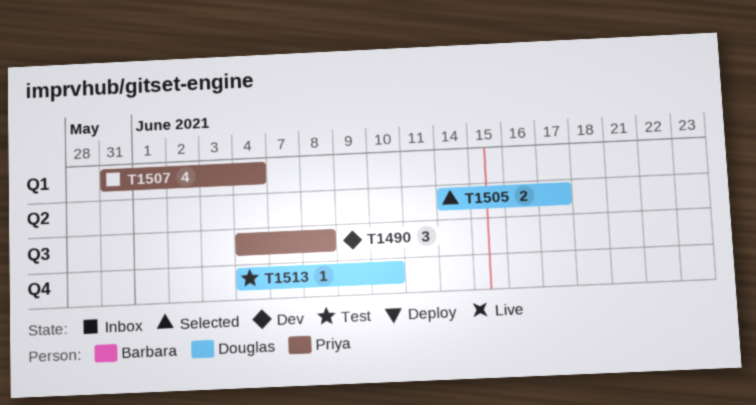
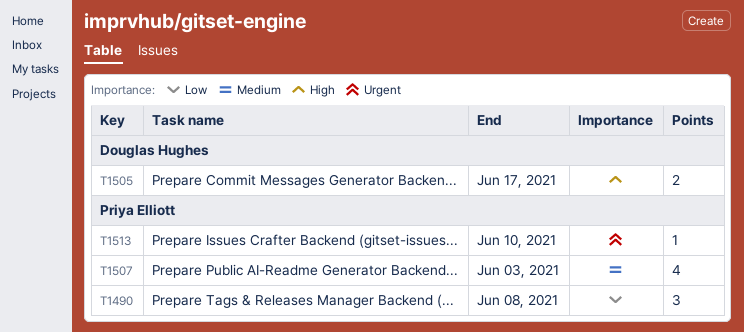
T1507, due: Jun 4 -> Jun 3
T1513, owner: Douglas Hughes -> Priya Elliott

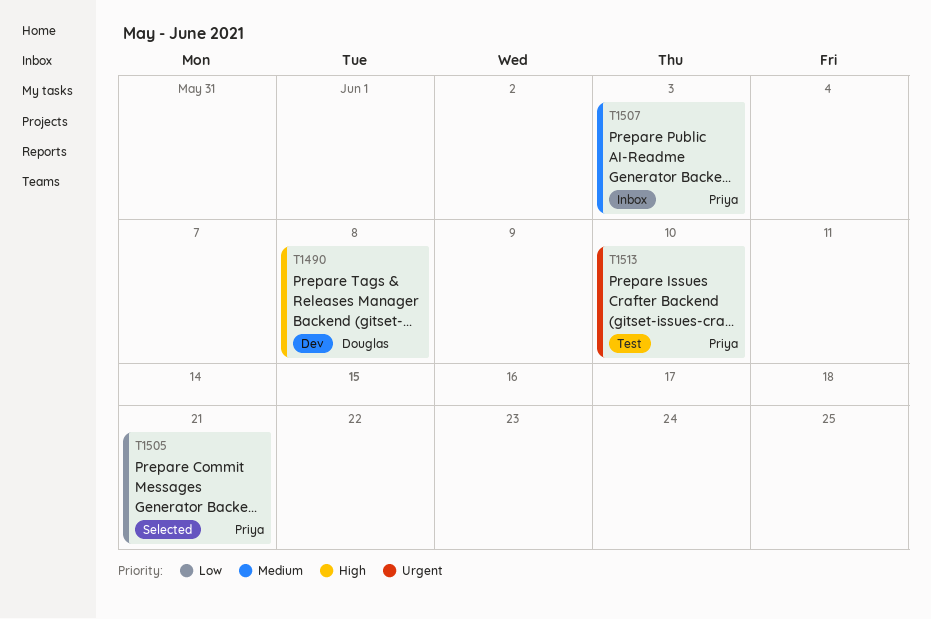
T1490, owner: Priya Elliott -> Douglas Hughes
T1490, priority: Low -> High
T1505, owner: Douglas Hughes -> Priya Elliott
T1505, priority: High -> Low
T1505, due: Jun 17 -> Jun 21

